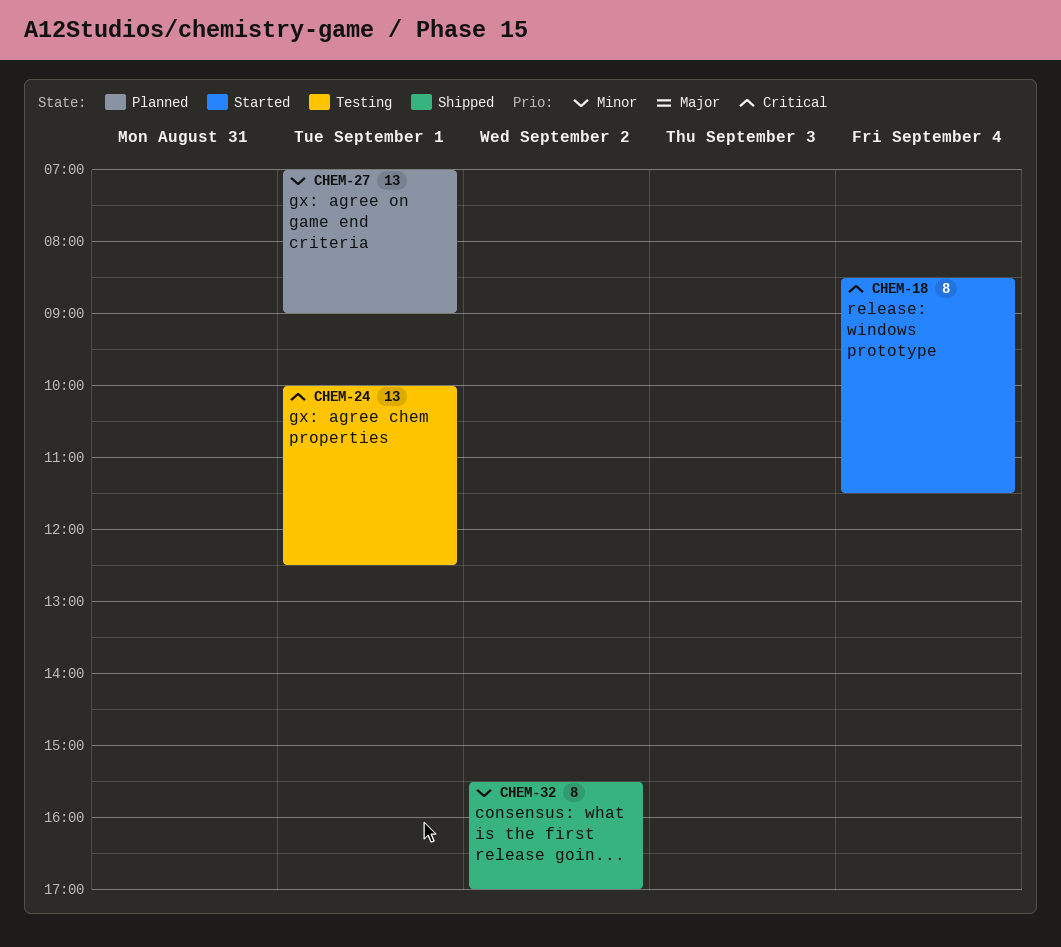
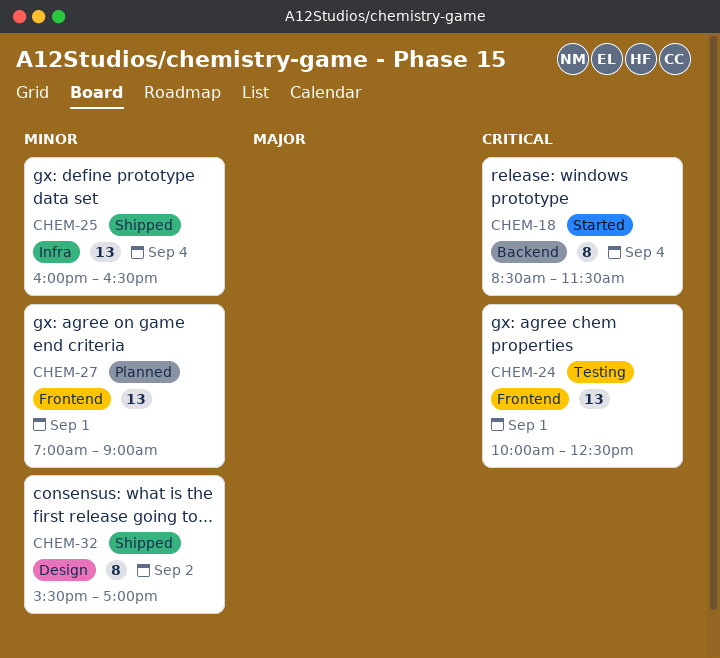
CHEM-25: none -> present

